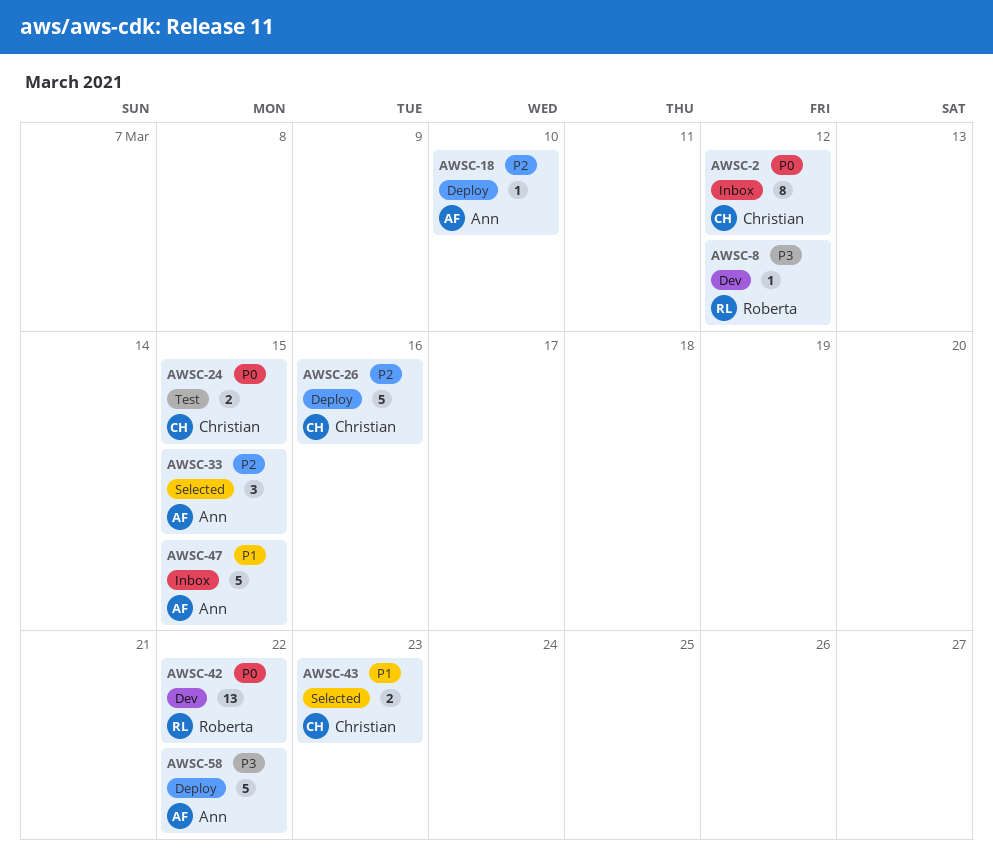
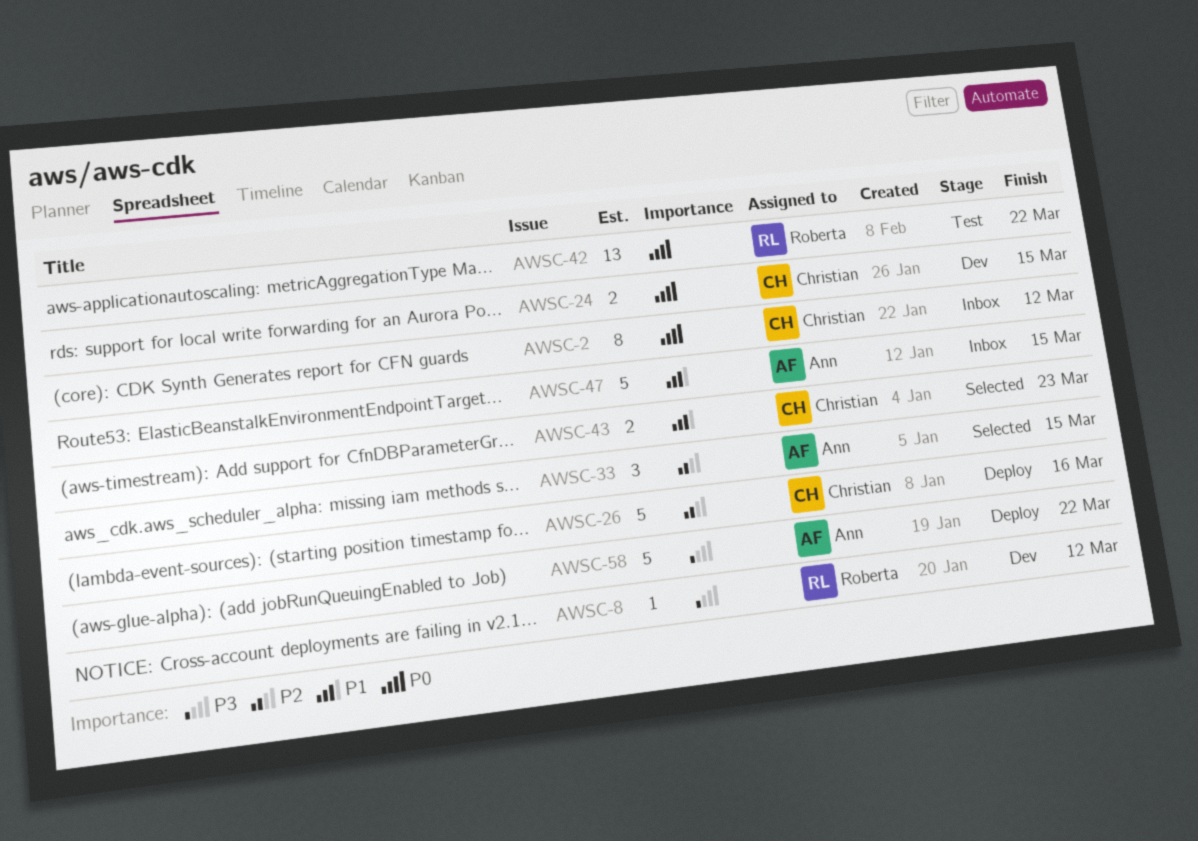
AWSC-18: present -> none
AWSC-24, status: Test -> Dev
AWSC-42, status: Dev -> Test

